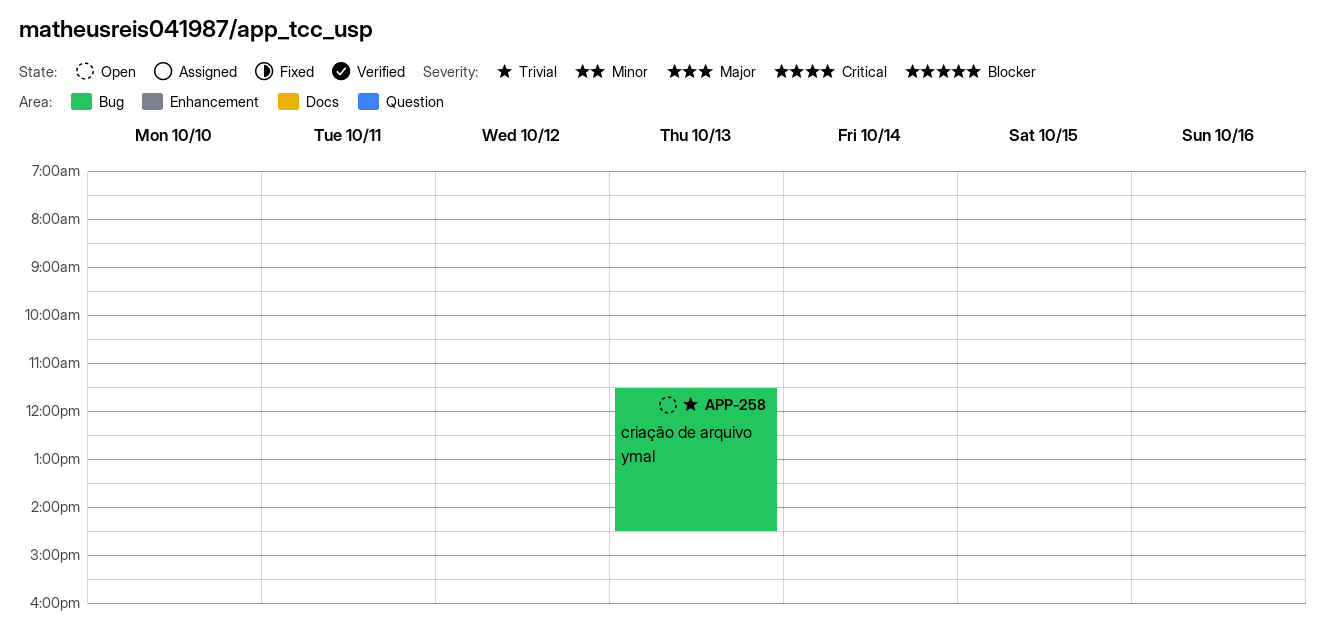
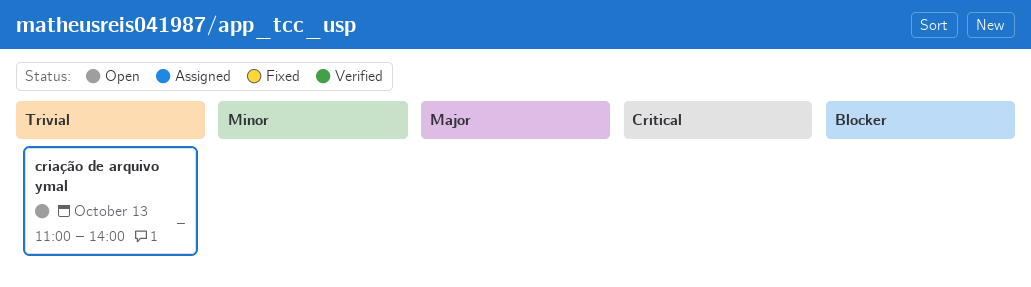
criação de arquivo ymal, begins: 11:30 -> 11:00
criação de arquivo ymal, ends: 14:30 -> 14:00

